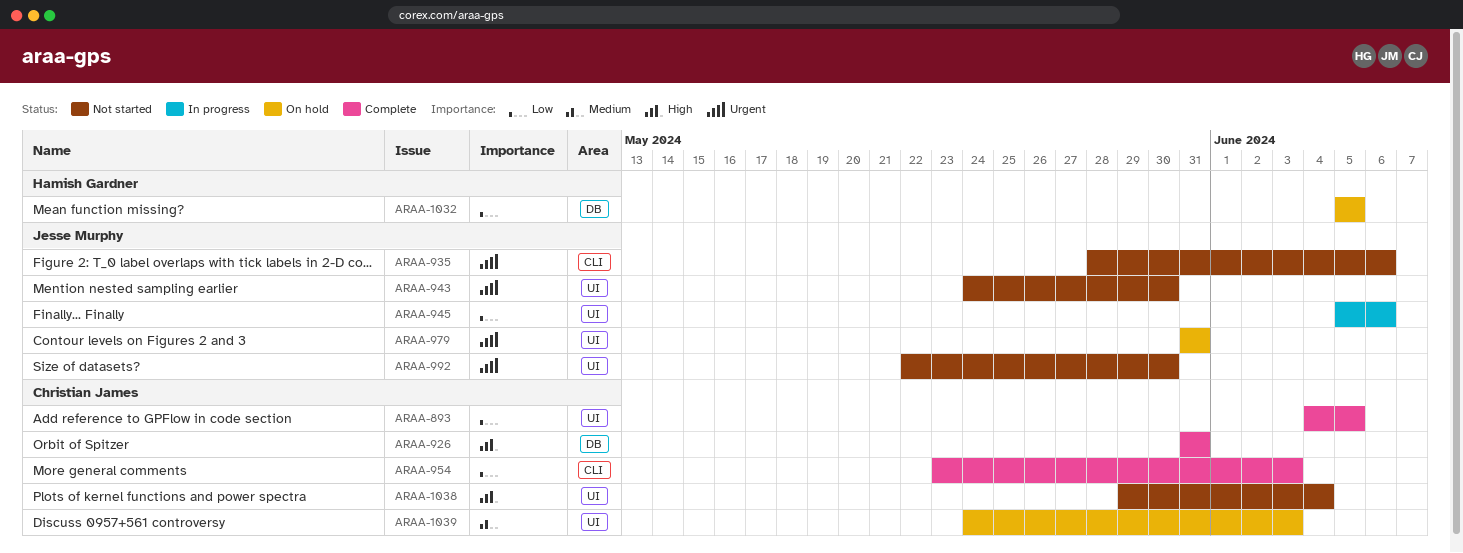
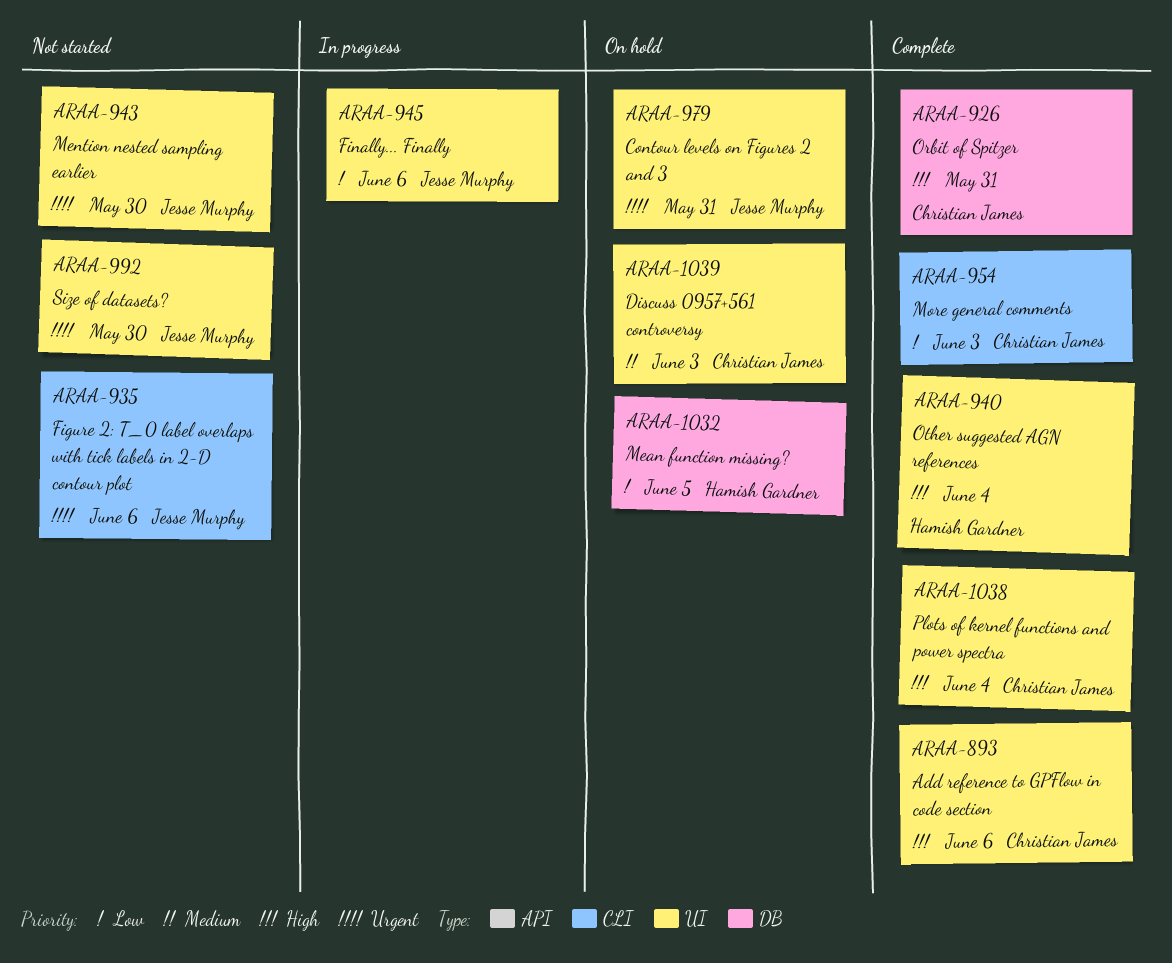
ARAA-893, priority: Low -> High
ARAA-893, due: Jun 5 -> Jun 6
ARAA-940: none -> present
ARAA-1038, status: Not started -> Complete

